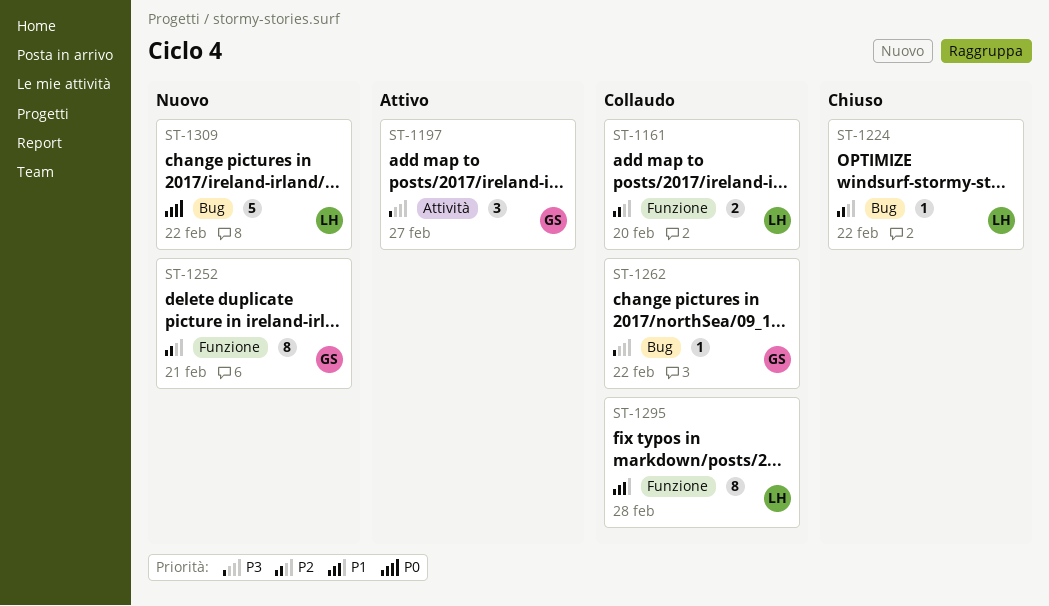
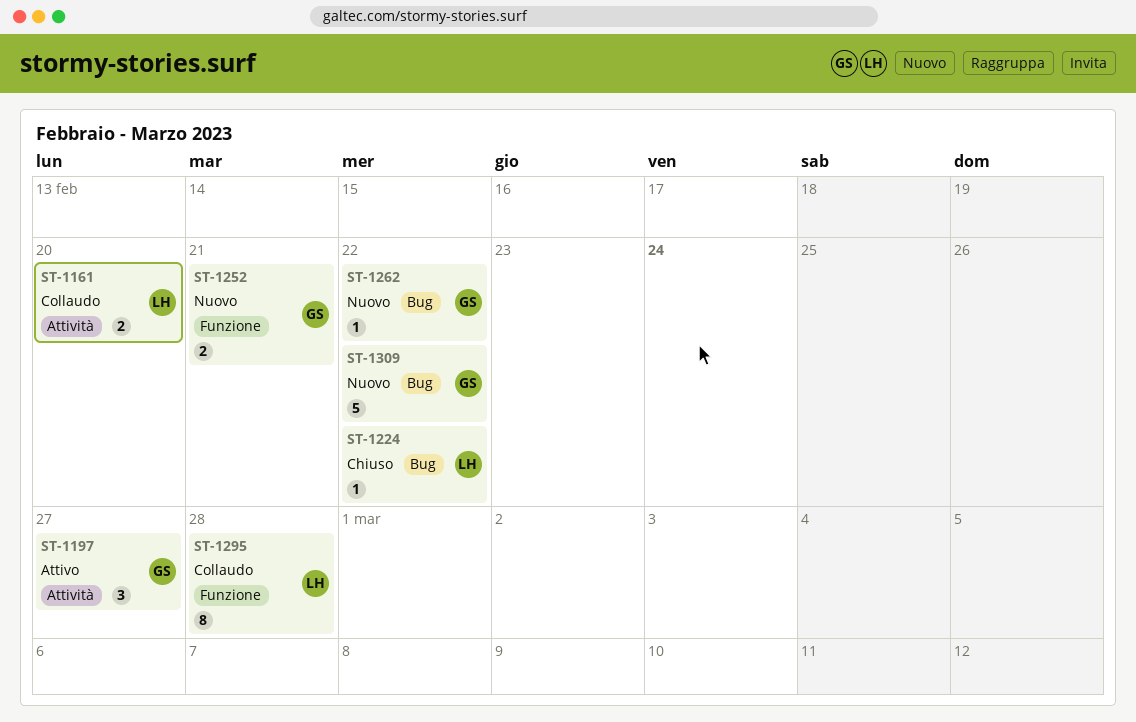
ST-1161, label: Funzione -> Attività
ST-1252, estimate: 8 -> 2
ST-1262, status: Collaudo -> Nuovo
ST-1309, owner: LH -> GS

